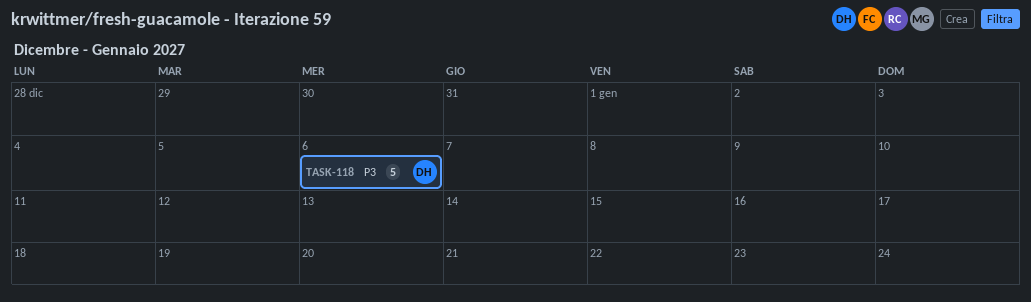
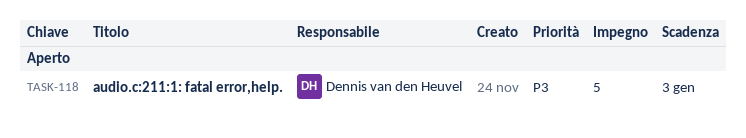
TASK-118, due: Jan 6 -> Jan 3

